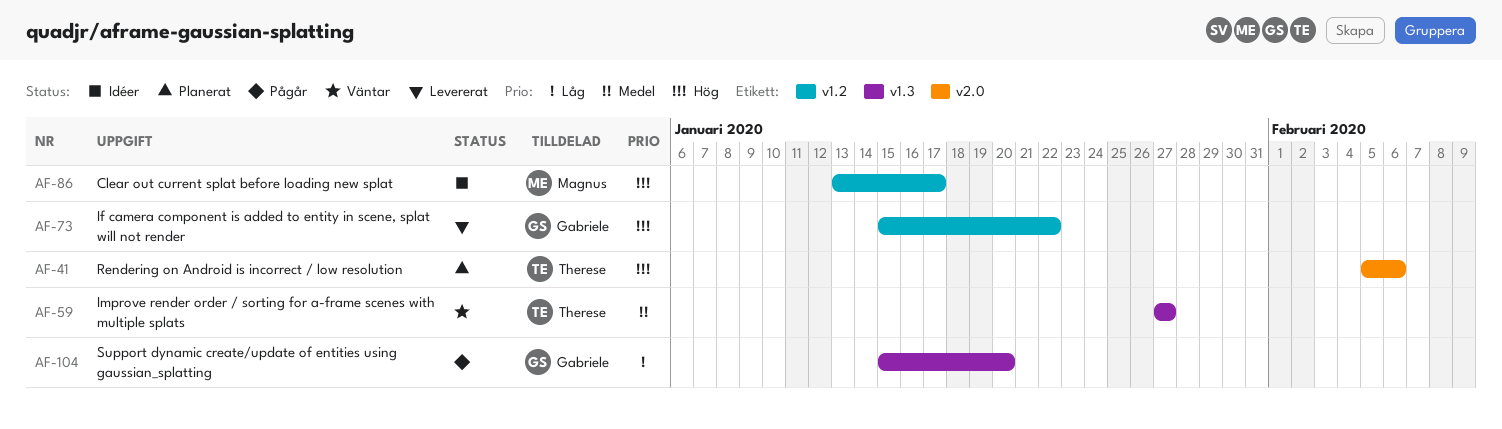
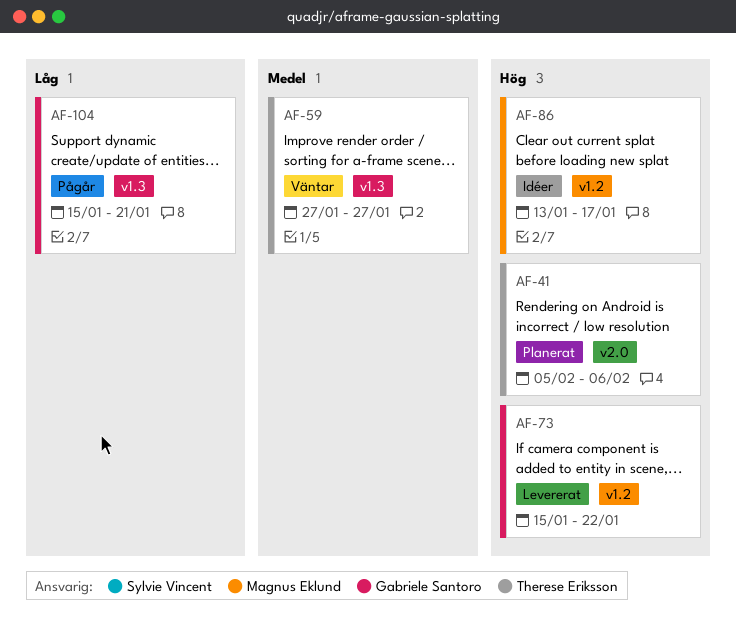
AF-104, due: Jan 20 -> Jan 21

